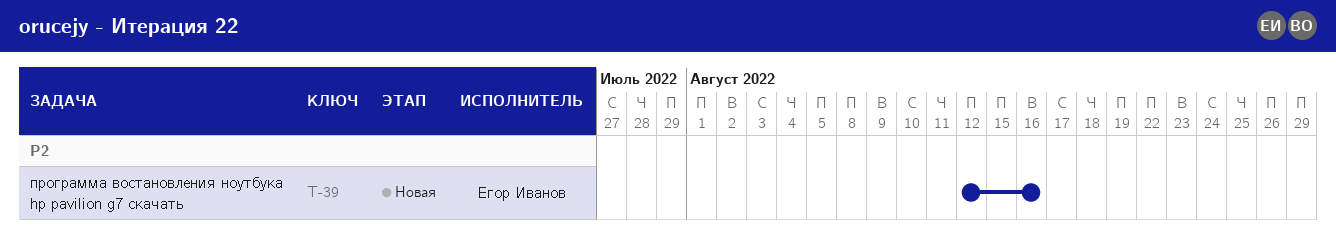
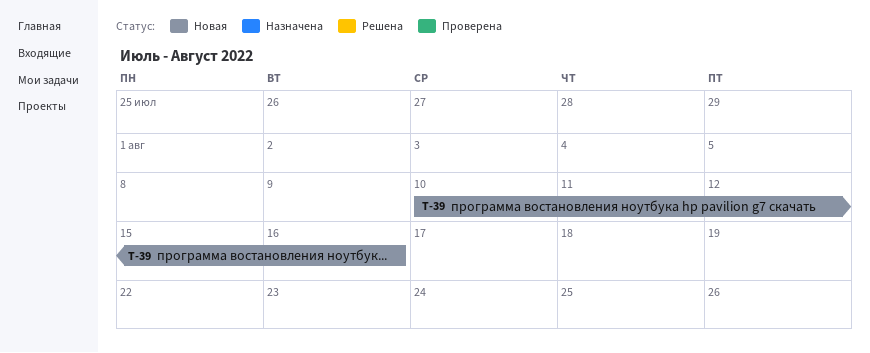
T-39, start: Aug 12 -> Aug 10

